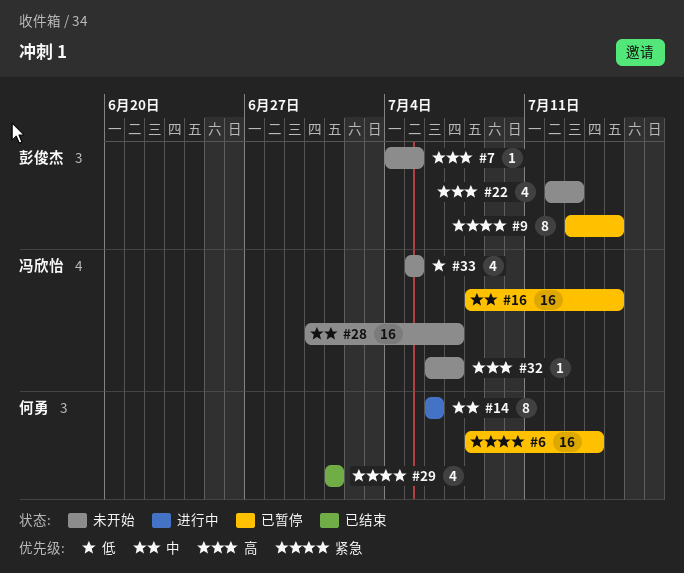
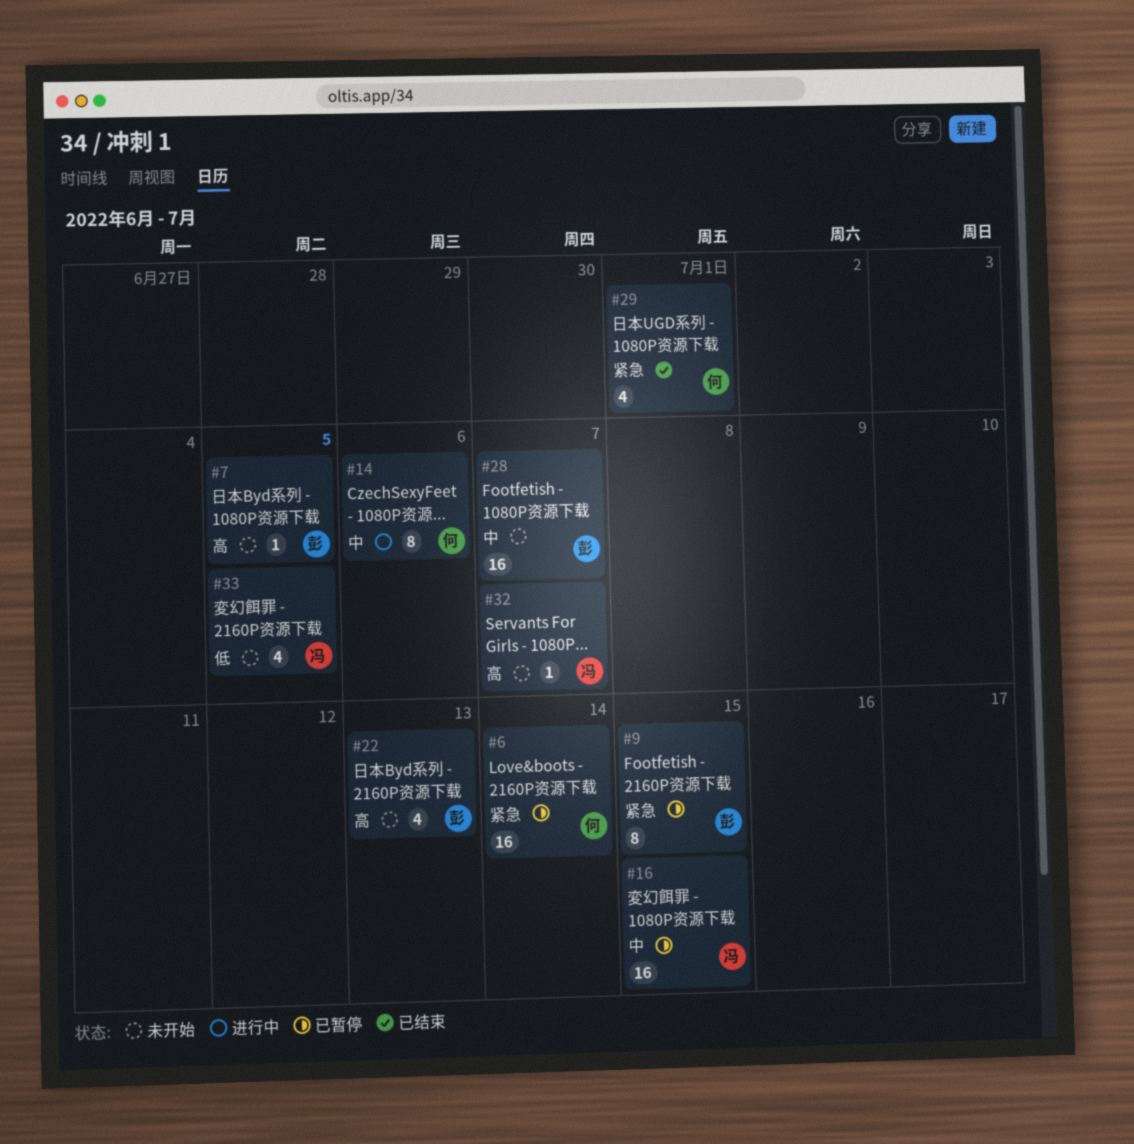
#28, owner: 冯欣怡 -> 彭俊杰

